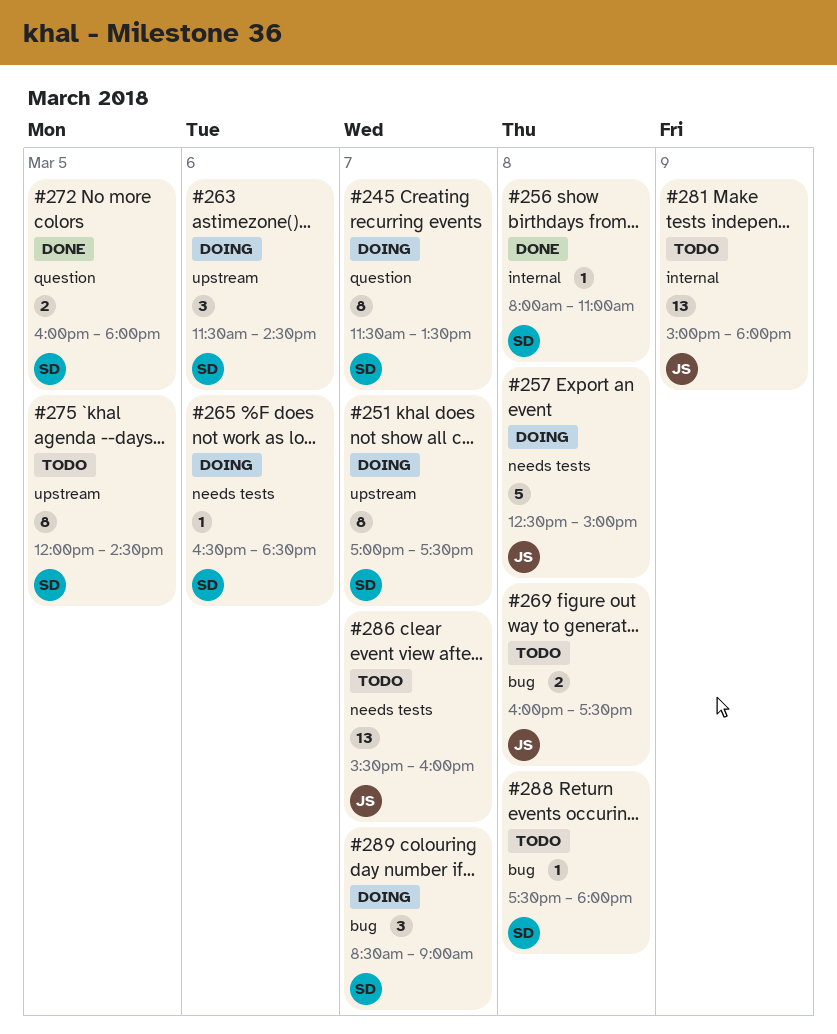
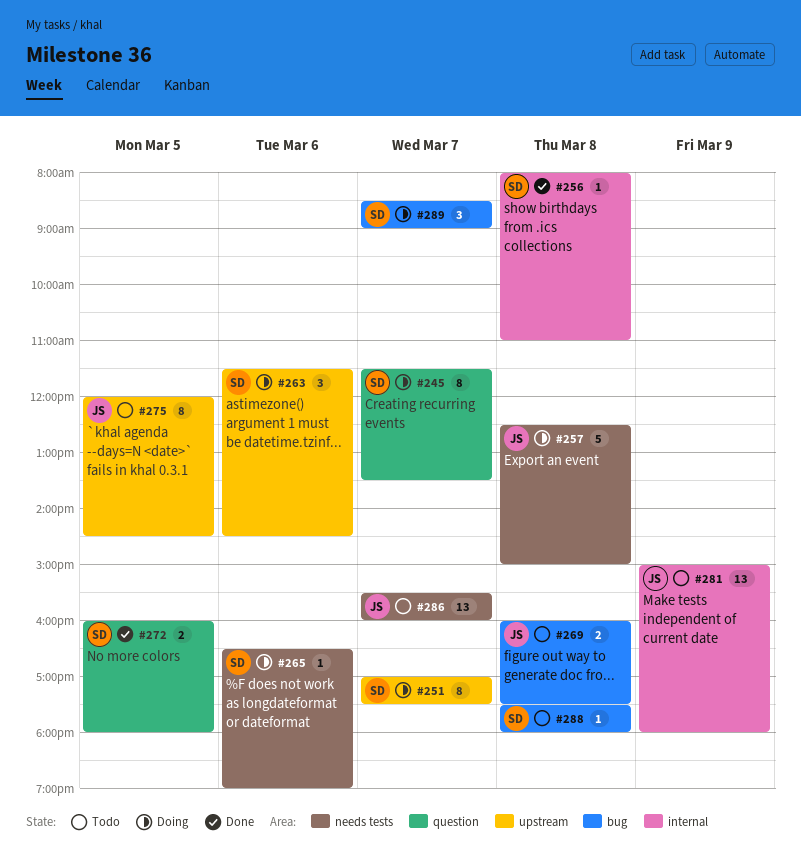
#265, ends: 18:30 -> 19:00
#275, owner: SD -> JS

